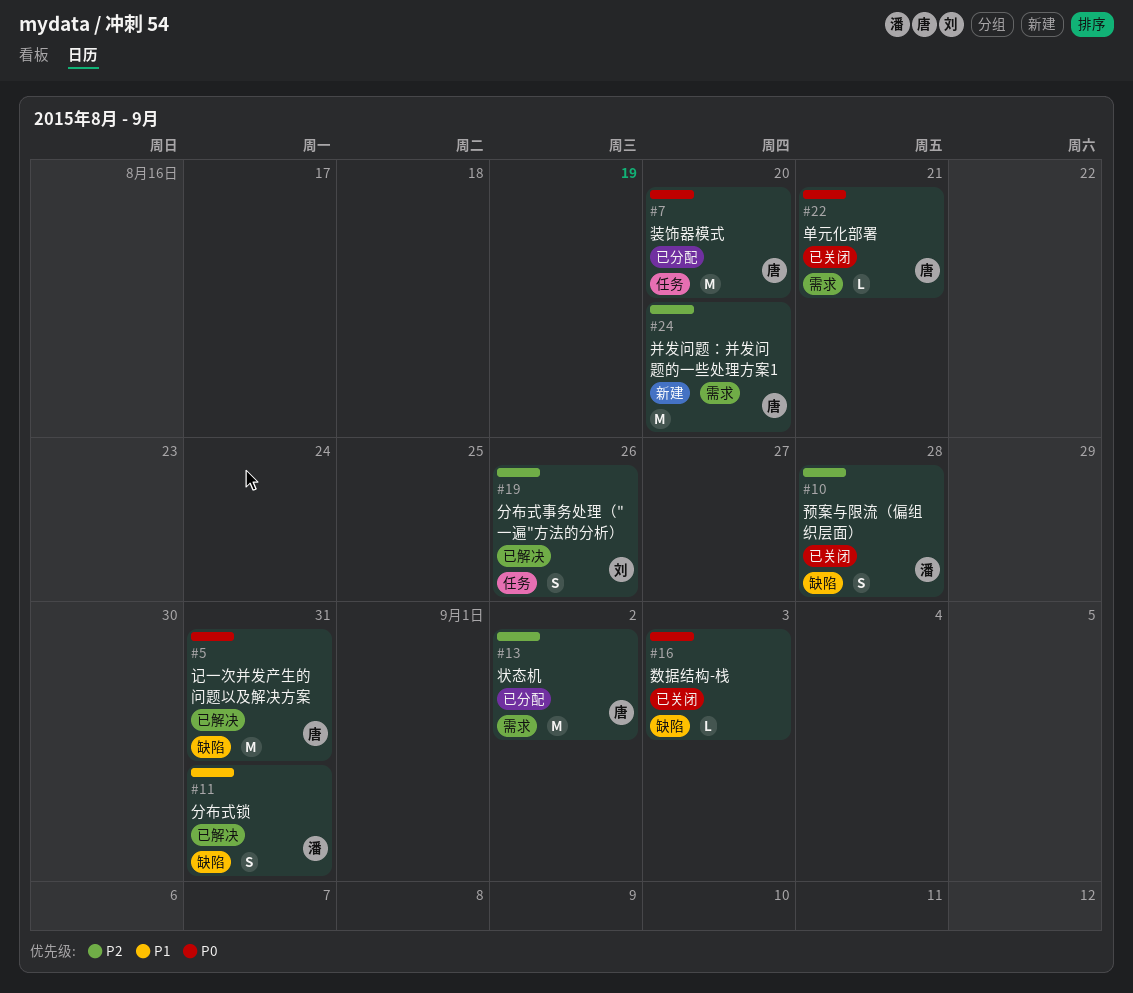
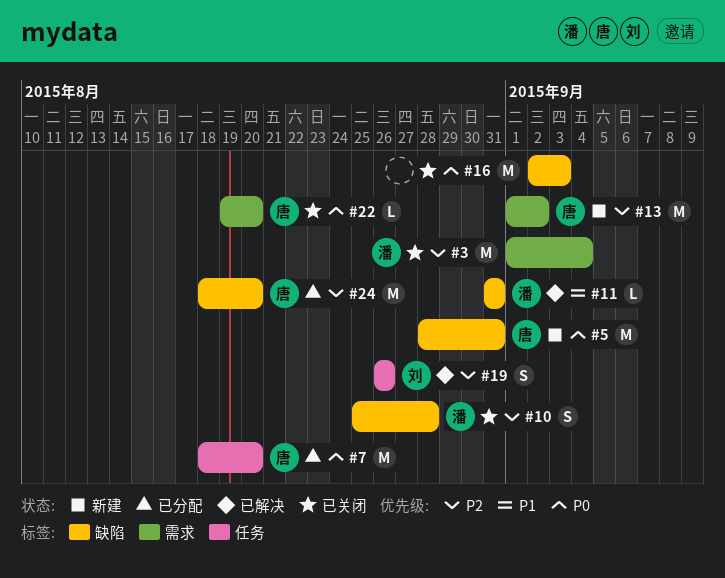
#3: none -> present
#5, status: 已解决 -> 新建
#11, estimate: S -> L
#13, status: 已分配 -> 新建
#16, estimate: L -> M
#22, due: Aug 21 -> Aug 20
#24, status: 新建 -> 已分配
#24, label: 需求 -> 缺陷

